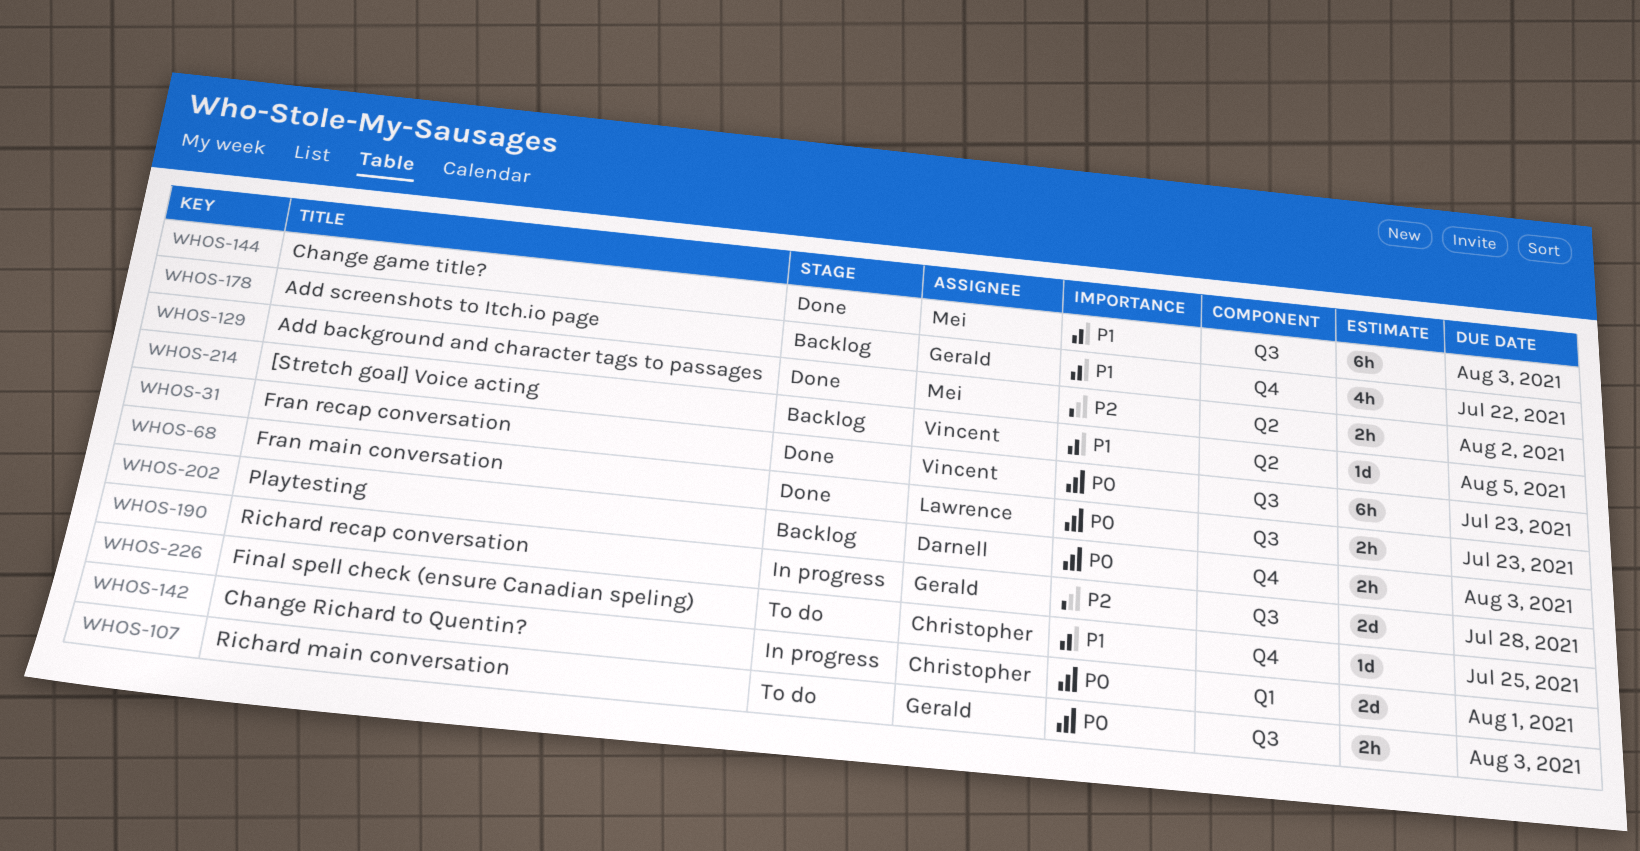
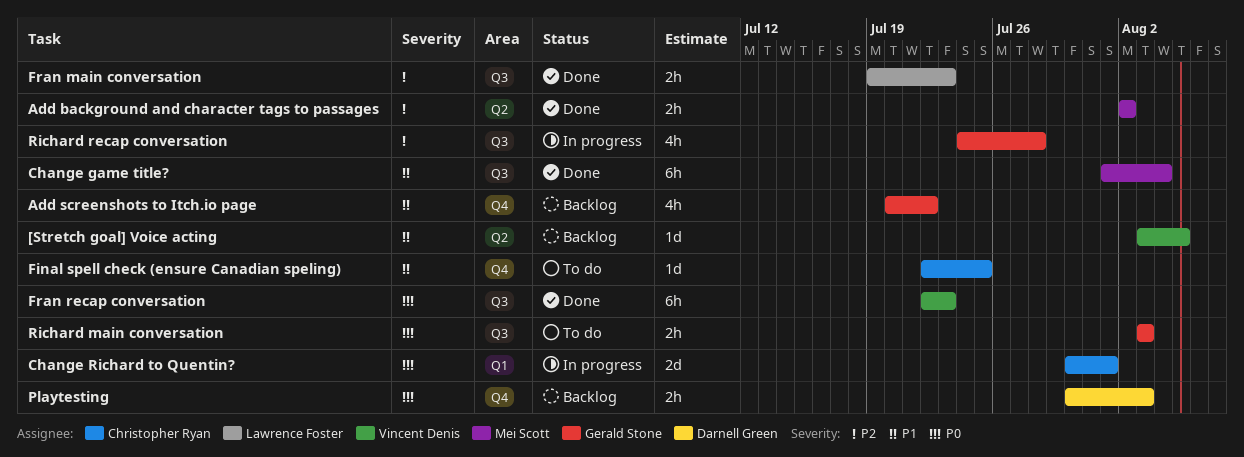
Change game title?, due: Aug 3 -> Aug 4
Fran main conversation, priority: P0 -> P2
Richard recap conversation, estimate: 2d -> 4h

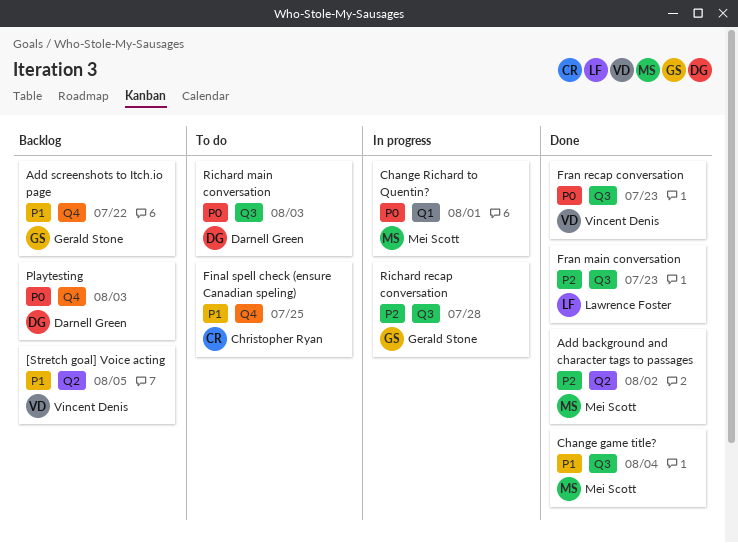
Change Richard to Quentin?, owner: Christopher Ryan -> Mei Scott
Richard main conversation, owner: Gerald Stone -> Darnell Green

